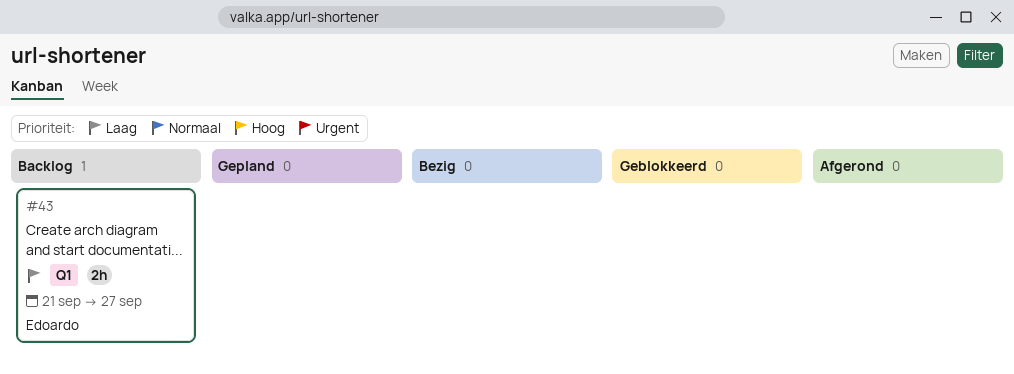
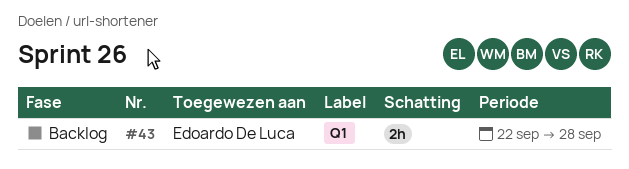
#43, start: Sep 21 -> Sep 22
#43, due: Sep 27 -> Sep 28

